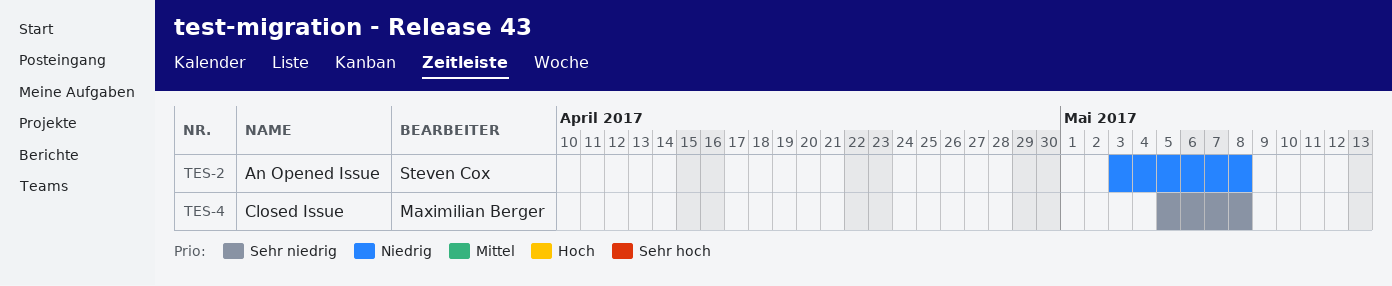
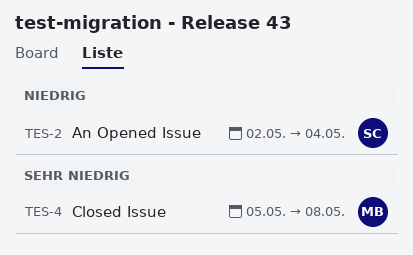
TES-2, start: May 3 -> May 2
TES-2, due: May 8 -> May 4

